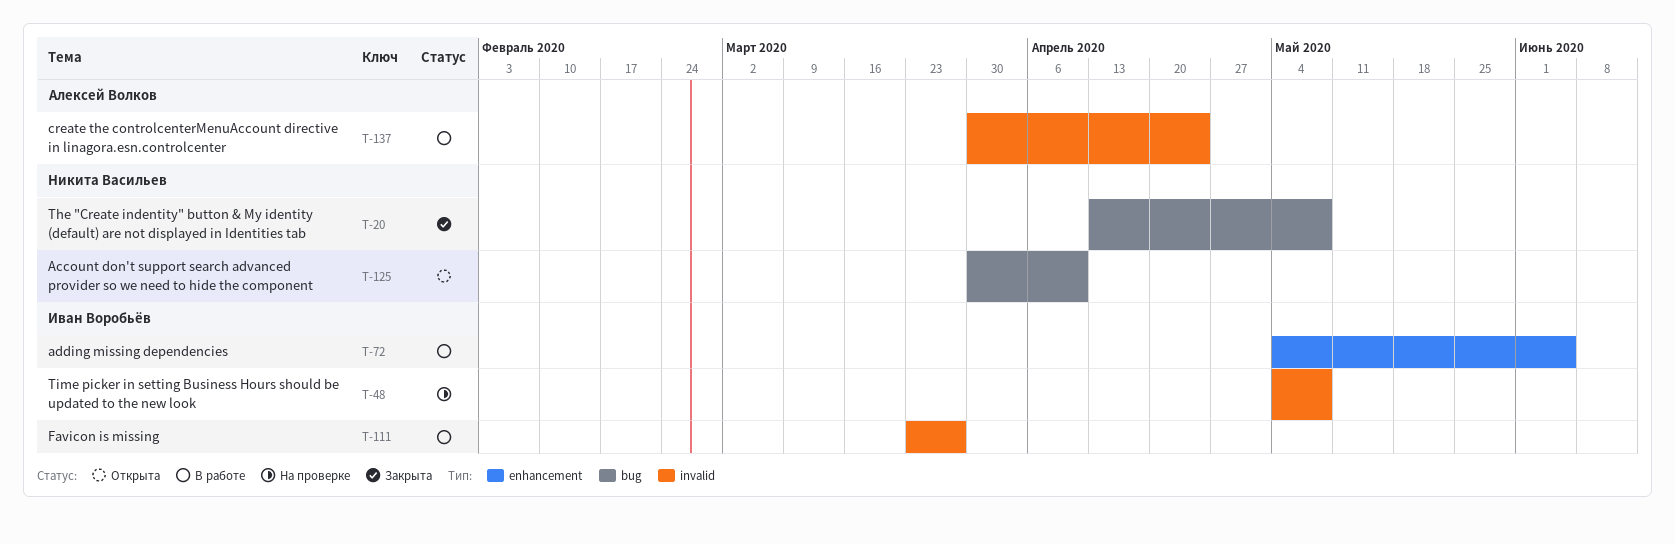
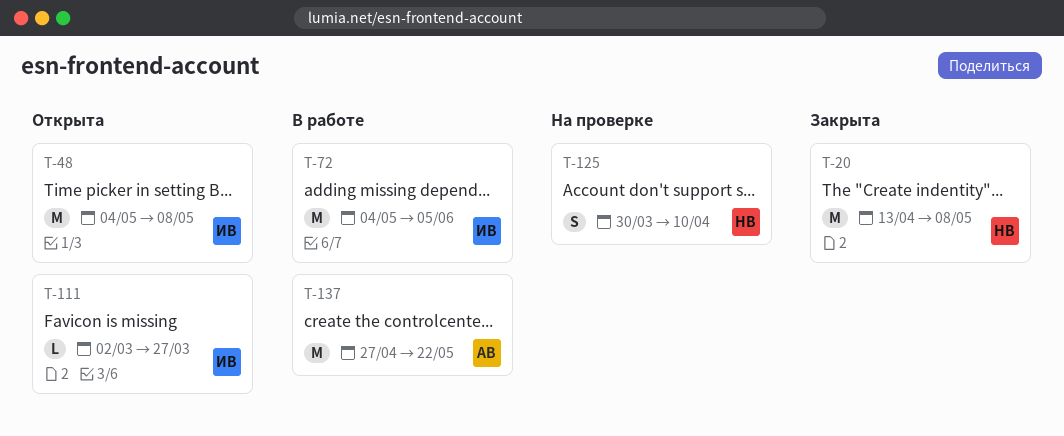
T-48, status: На проверке -> Открыта
T-111, status: В работе -> Открыта
T-111, start: Mar 23 -> Mar 2
T-125, status: Открыта -> На проверке
T-137, start: Mar 30 -> Apr 27
T-137, due: Apr 24 -> May 22

